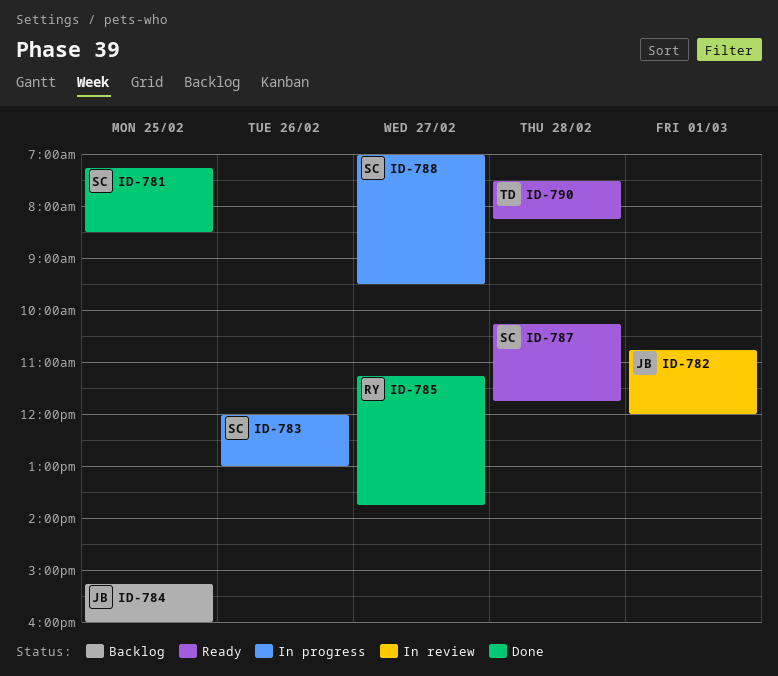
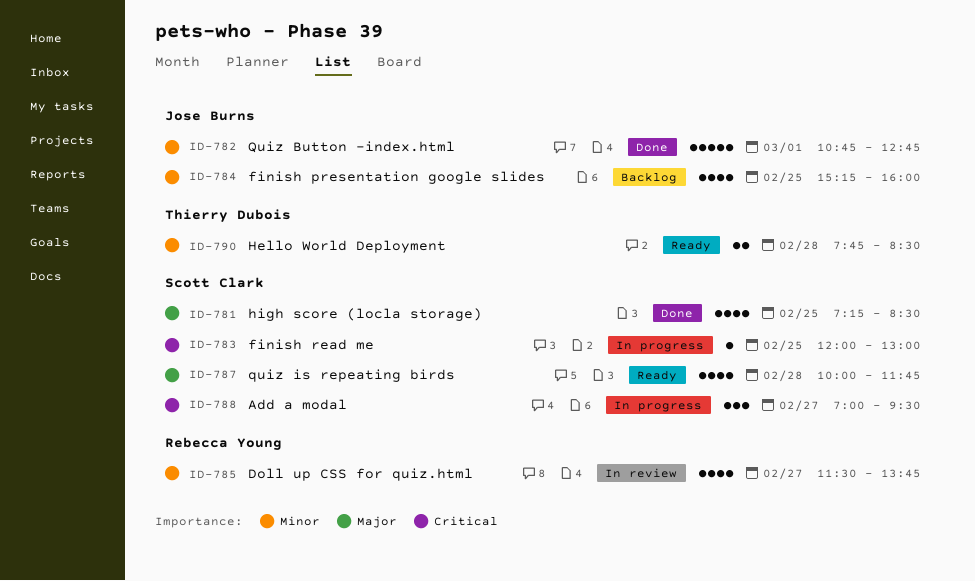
ID-782, status: In review -> Done
ID-782, ends: 12:00 -> 12:45
ID-783, day: Feb 26 -> Feb 25
ID-785, status: Done -> In review
ID-785, begins: 11:15 -> 11:30
ID-787, begins: 10:15 -> 10:00
ID-790, begins: 07:30 -> 07:45
ID-790, ends: 08:15 -> 08:30

